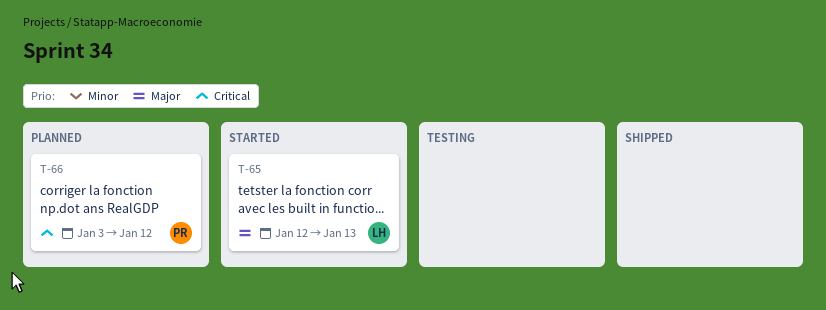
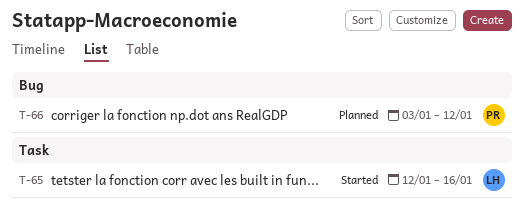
T-65, due: Jan 13 -> Jan 16

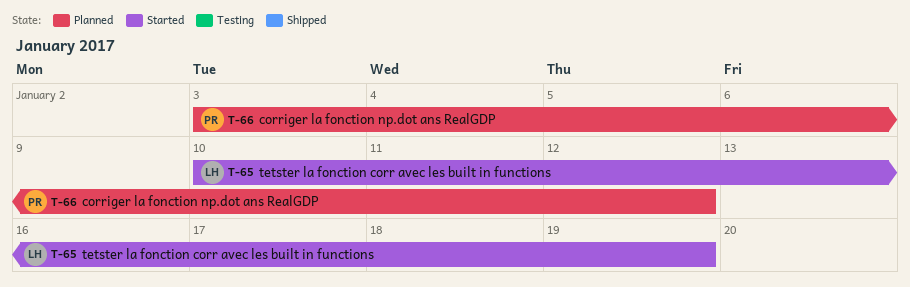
T-65, start: Jan 12 -> Jan 10
T-65, due: Jan 16 -> Jan 19

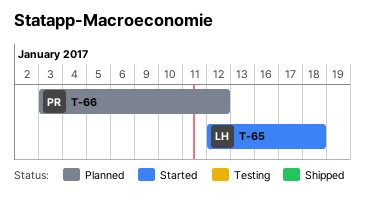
T-65, start: Jan 10 -> Jan 12
T-65, due: Jan 19 -> Jan 18

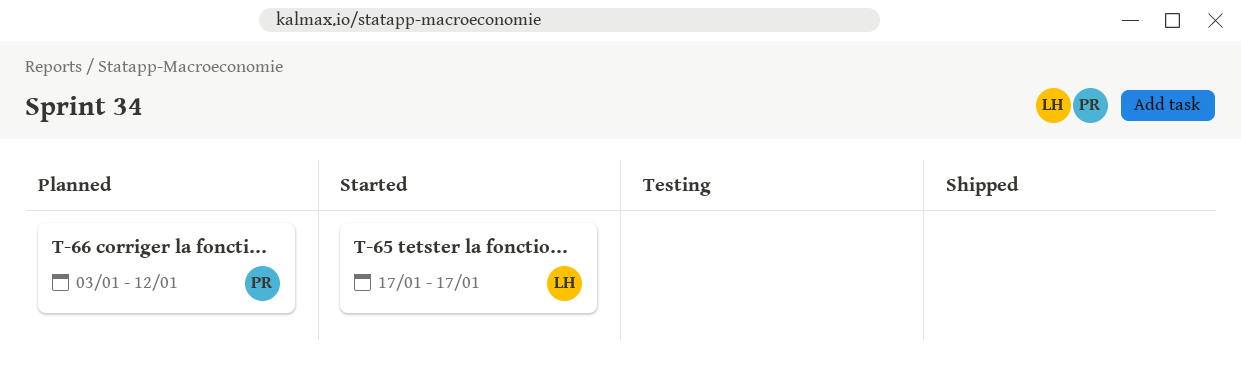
T-65, start: Jan 12 -> Jan 17
T-65, due: Jan 18 -> Jan 17

